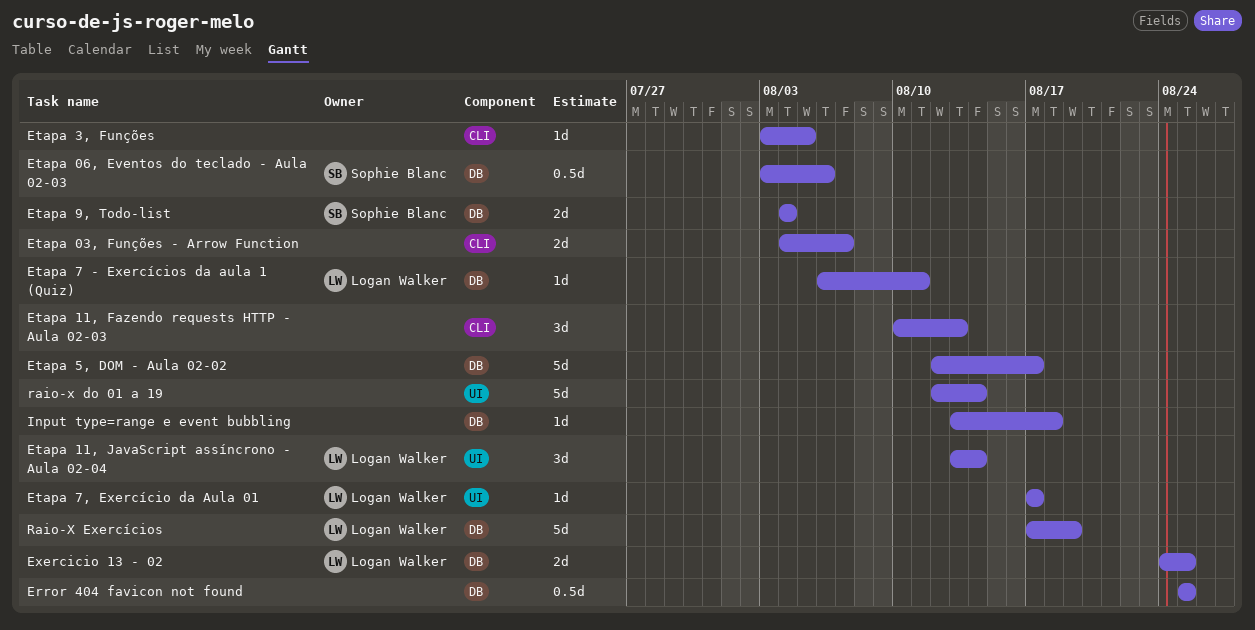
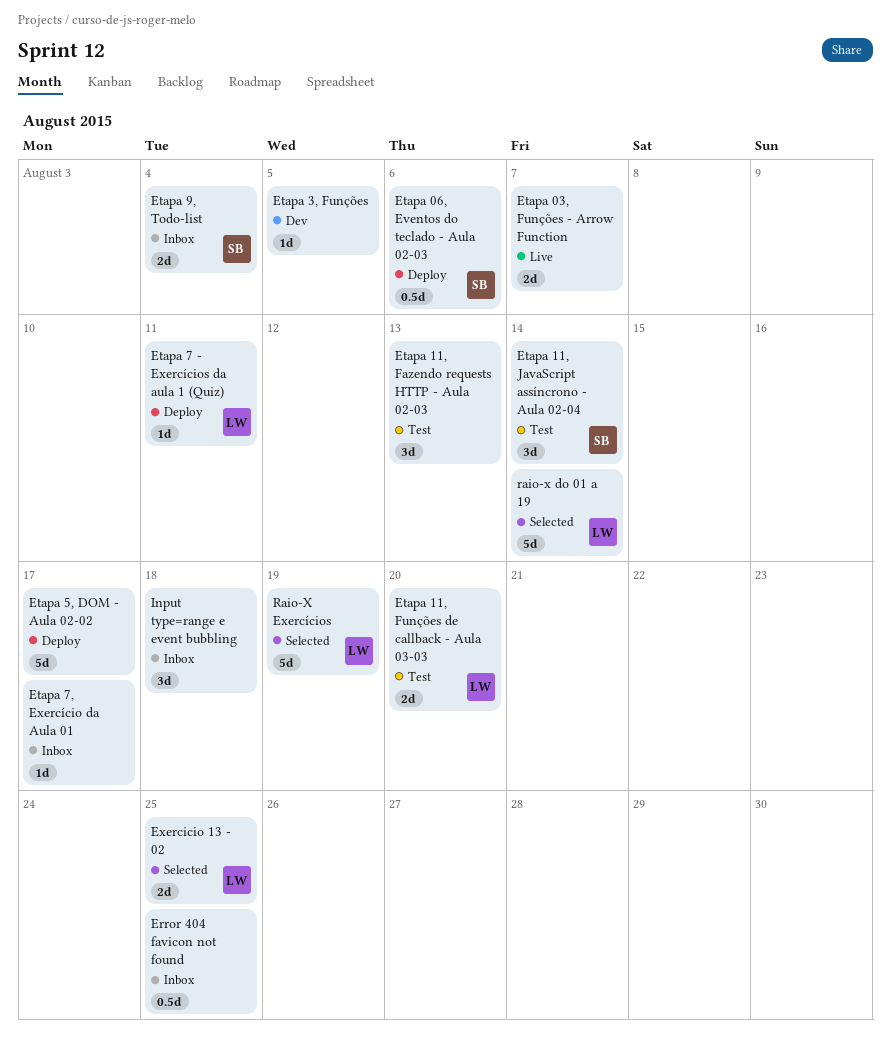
Etapa 11, Funções de callback - Aula 03-03: none -> present
Etapa 11, JavaScript assíncrono - Aula 02-04, owner: Logan Walker -> Sophie Blanc
Etapa 7, Exercício da Aula 01, owner: Logan Walker -> none
Input type=range e event bubbling, estimate: 1d -> 3d
raio-x do 01 a 19, owner: none -> Logan Walker

